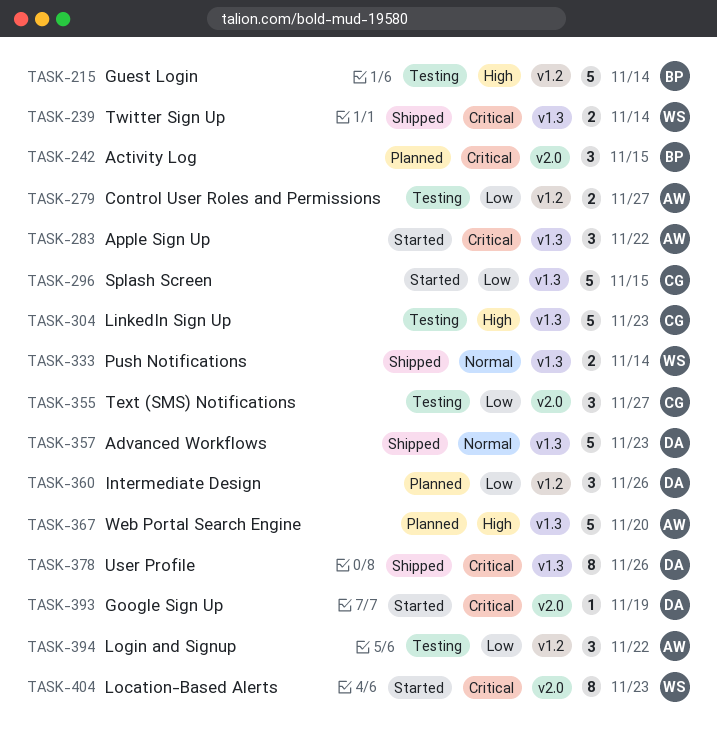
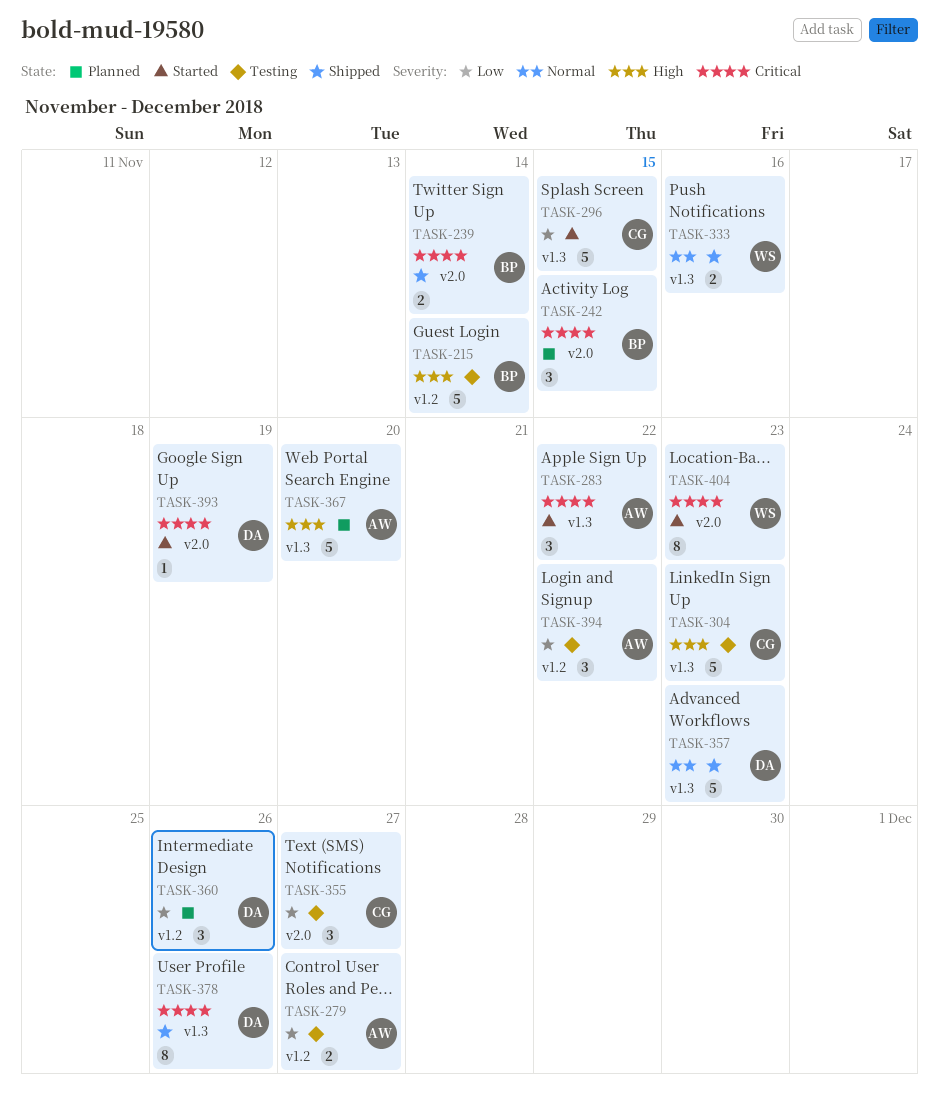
TASK-239, owner: WS -> BP
TASK-239, label: v1.3 -> v2.0
TASK-333, due: Nov 14 -> Nov 16

